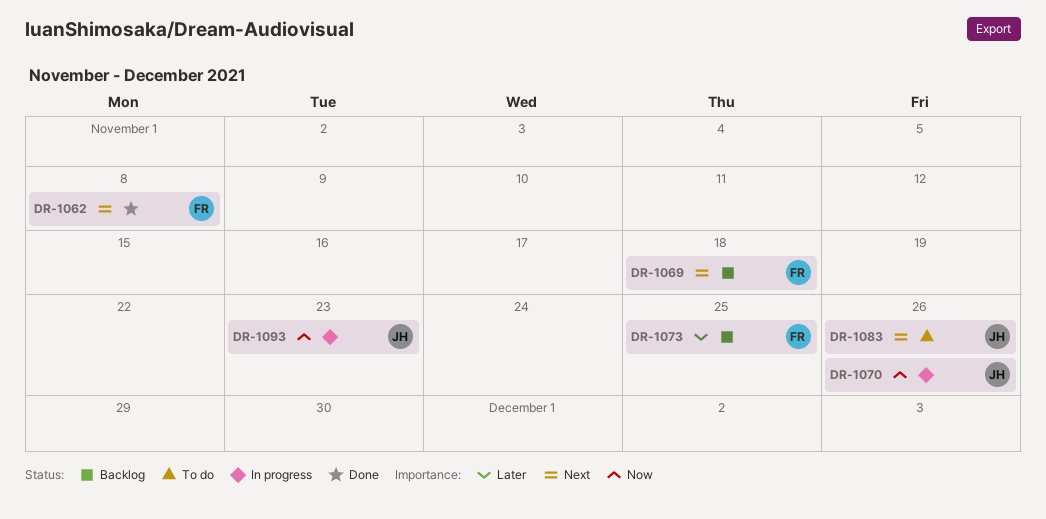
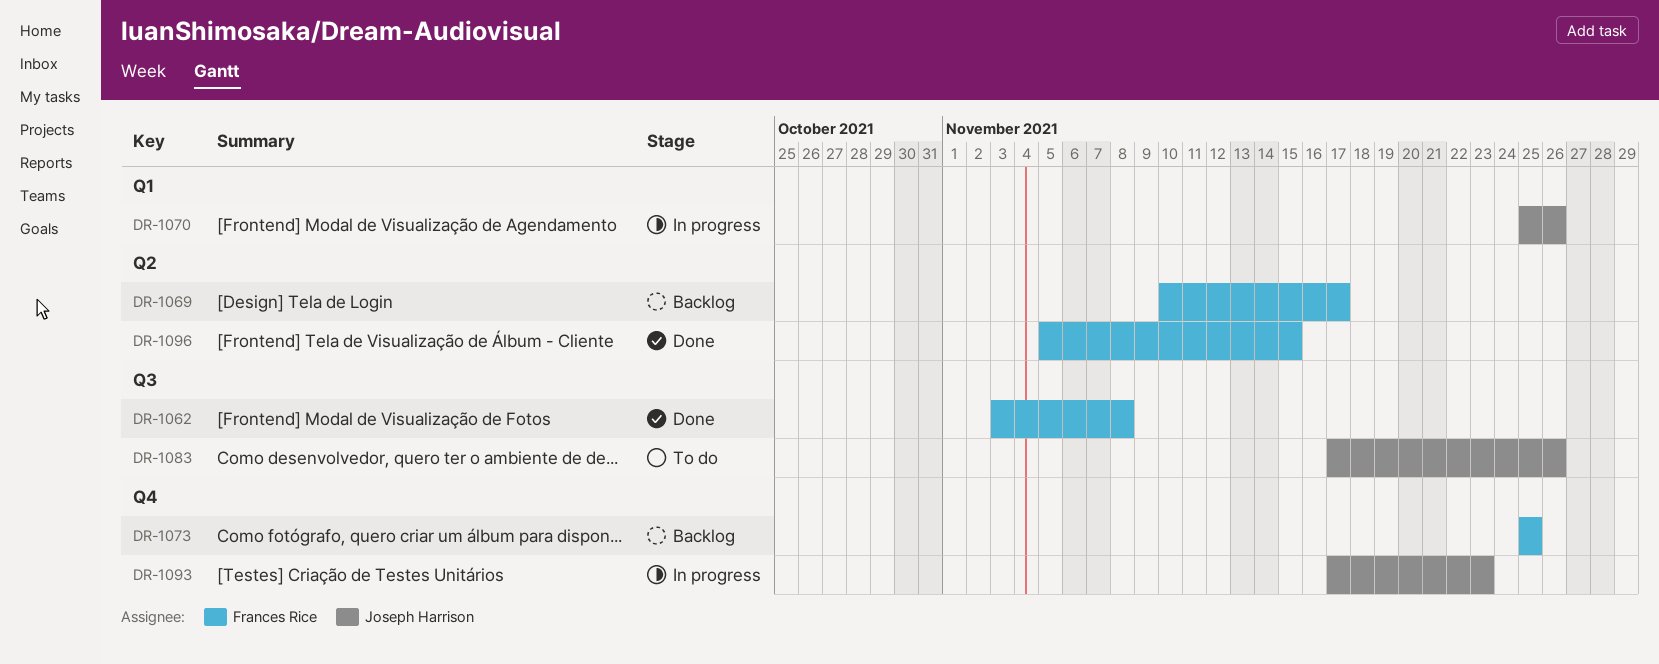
DR-1069, due: Nov 18 -> Nov 17
DR-1096: none -> present

